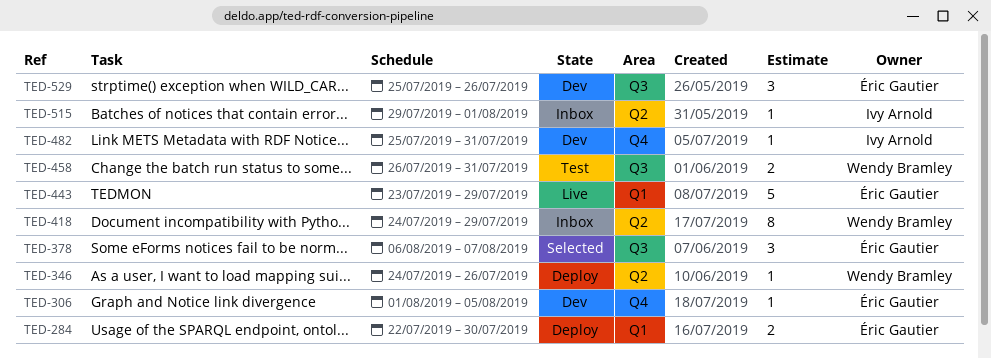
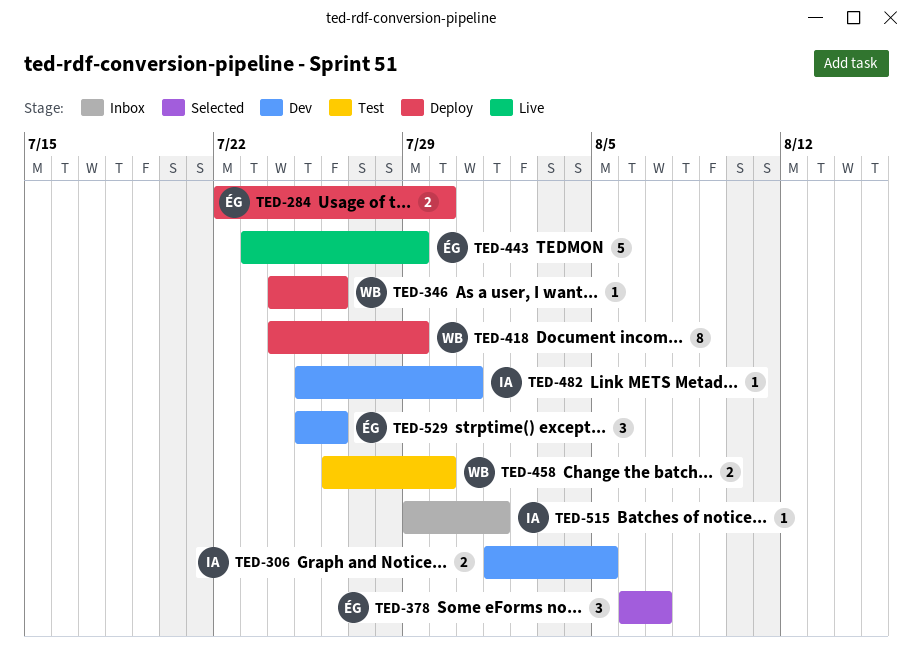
TED-306, owner: Éric Gautier -> Ivy Arnold
TED-306, estimate: 1 -> 2
TED-418, status: Inbox -> Deploy
TED-458, due: Jul 31 -> Jul 30

